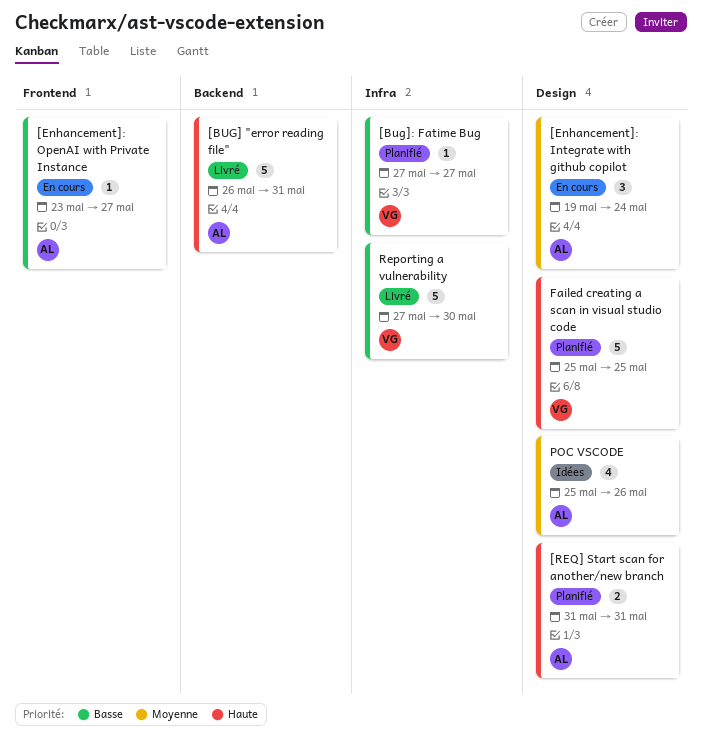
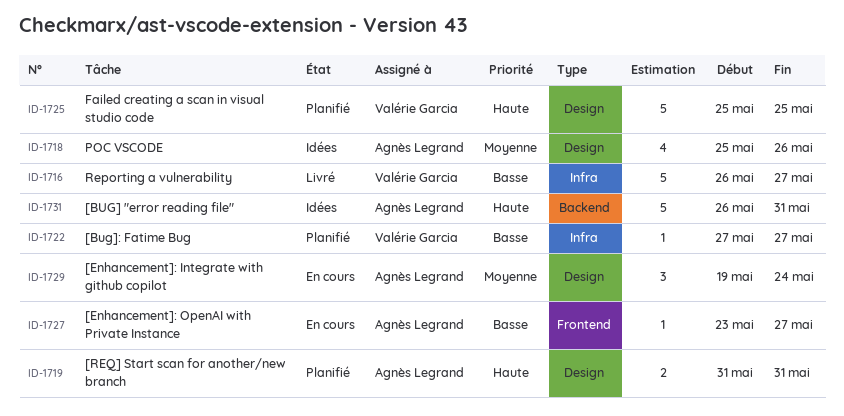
[BUG] "error reading file", status: Livré -> Idées
Reporting a vulnerability, start: May 27 -> May 26
Reporting a vulnerability, due: May 30 -> May 27

